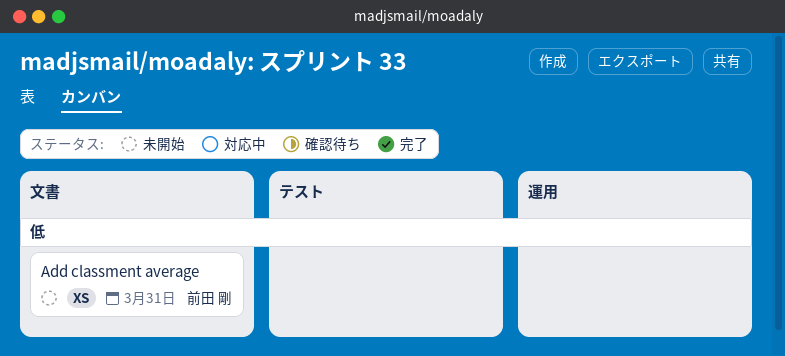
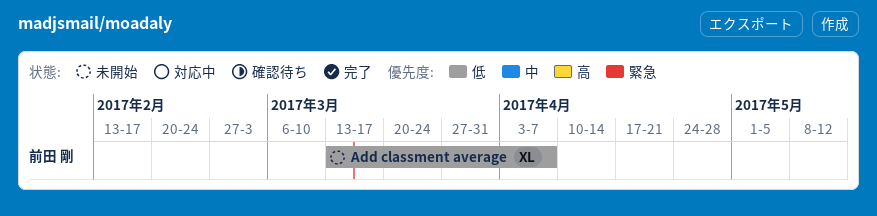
Add classment average, estimate: XS -> XL
Add classment average, due: Mar 31 -> Apr 7

